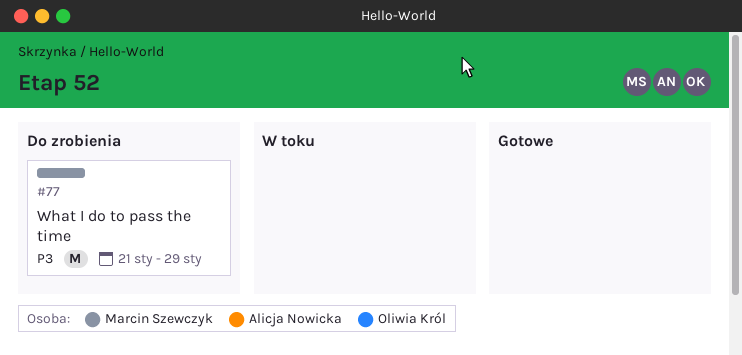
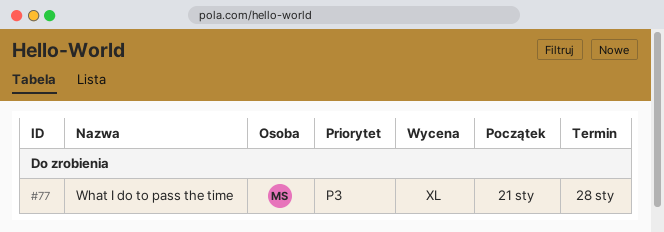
#77, estimate: M -> XL
#77, due: Jan 29 -> Jan 28

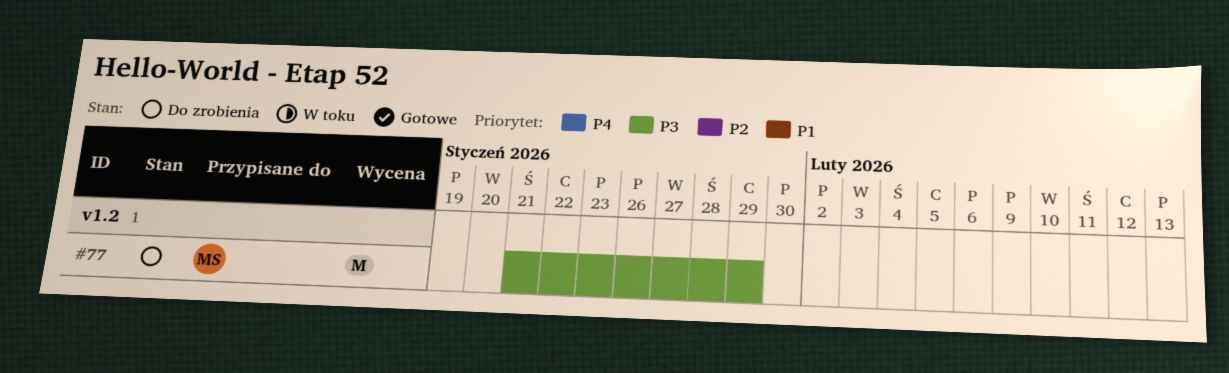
#77, estimate: XL -> M
#77, due: Jan 28 -> Jan 29

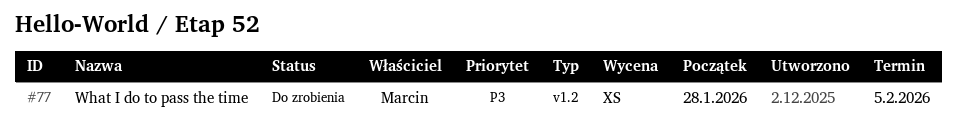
#77, estimate: M -> XS
#77, start: Jan 21 -> Jan 28
#77, due: Jan 29 -> Feb 5

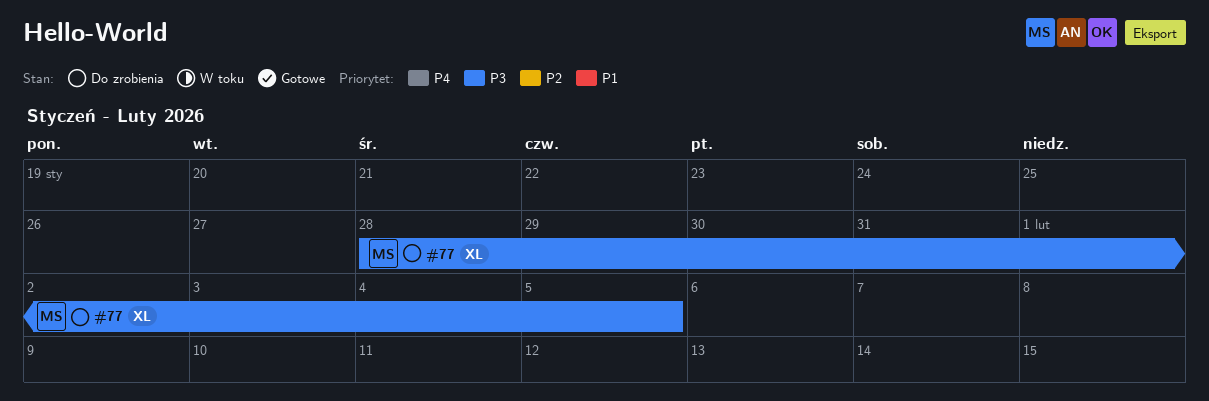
#77, estimate: XS -> XL

